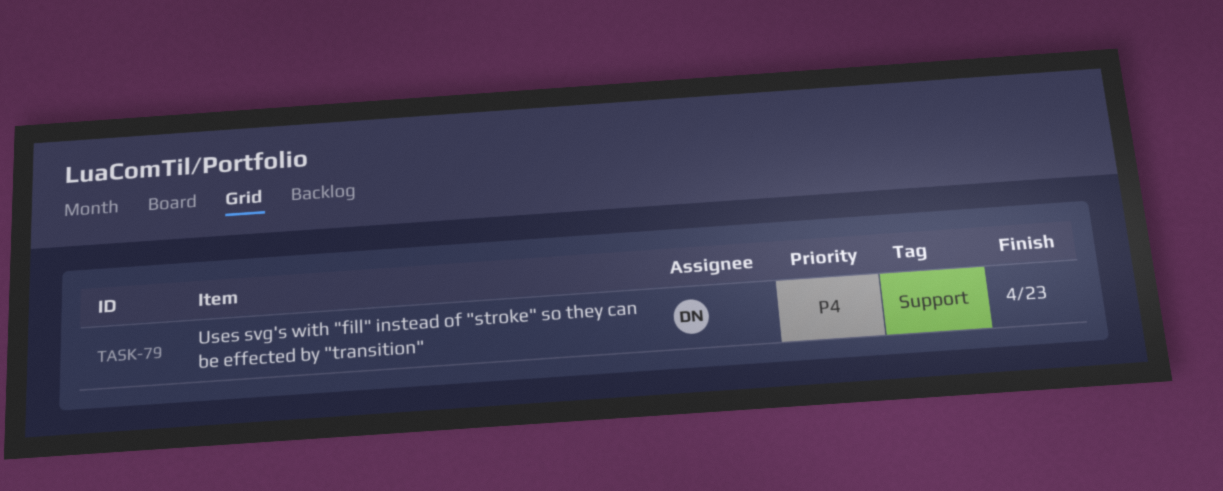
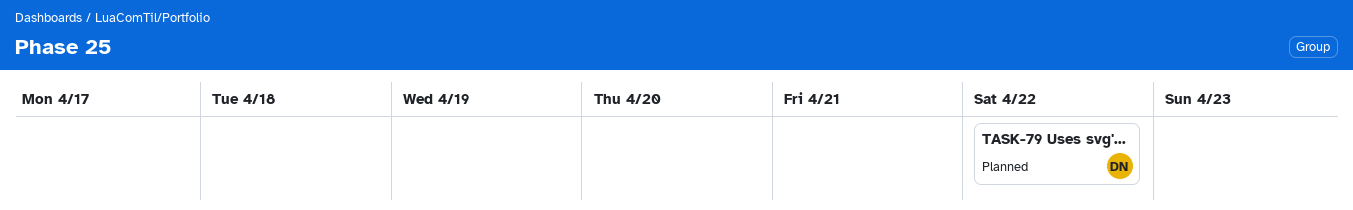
TASK-79, due: Apr 23 -> Apr 22

